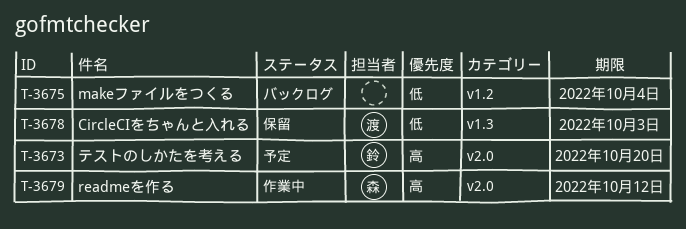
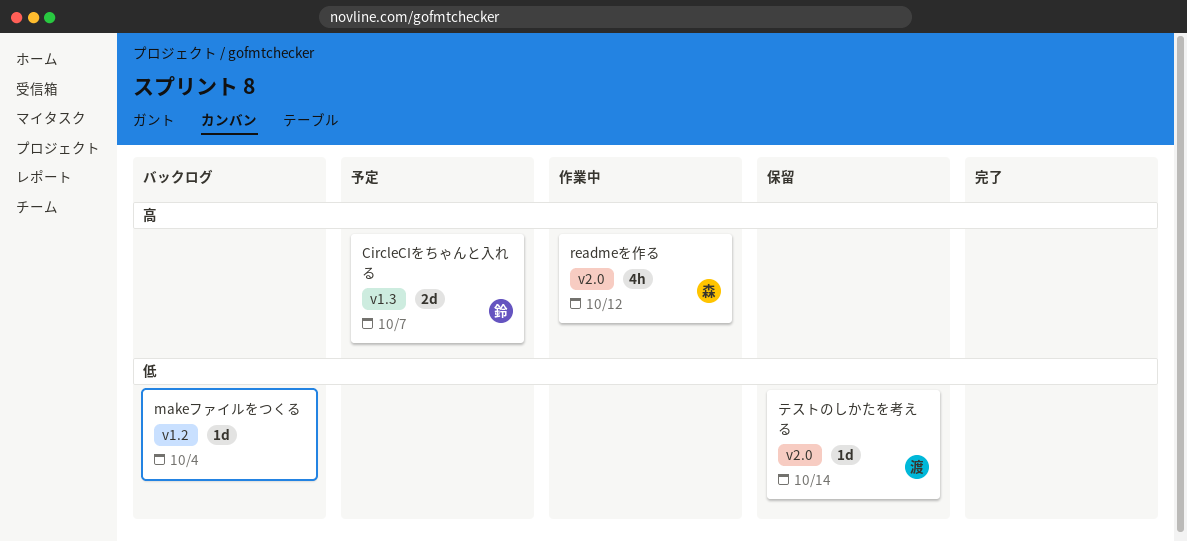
CircleCIをちゃんと入れる, status: 保留 -> 予定
CircleCIをちゃんと入れる, owner: 渡 -> 鈴
CircleCIをちゃんと入れる, priority: 低 -> 高
CircleCIをちゃんと入れる, due: Oct 3 -> Oct 7
テストのしかたを考える, status: 予定 -> 保留
テストのしかたを考える, owner: 鈴 -> 渡
テストのしかたを考える, priority: 高 -> 低
テストのしかたを考える, due: Oct 20 -> Oct 14

